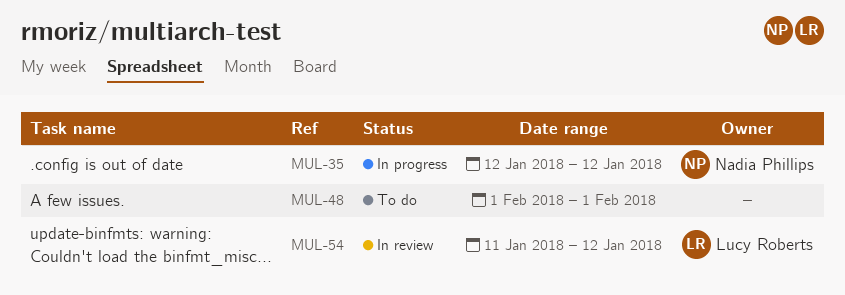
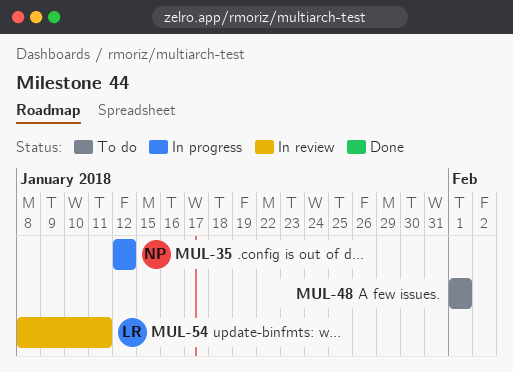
MUL-54, start: Jan 11 -> Jan 8
MUL-54, due: Jan 12 -> Jan 11

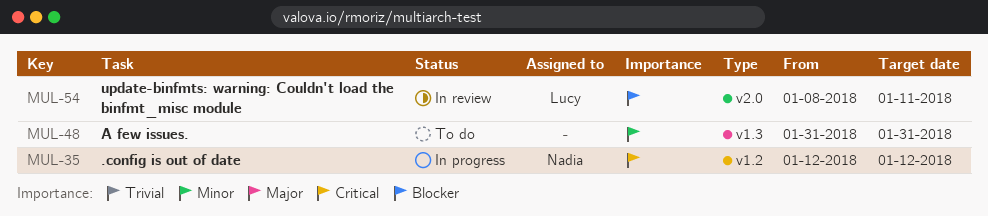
MUL-48, start: Feb 1 -> Jan 31
MUL-48, due: Feb 1 -> Jan 31

